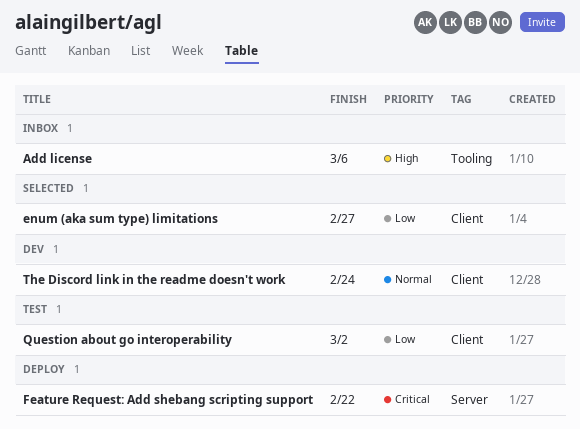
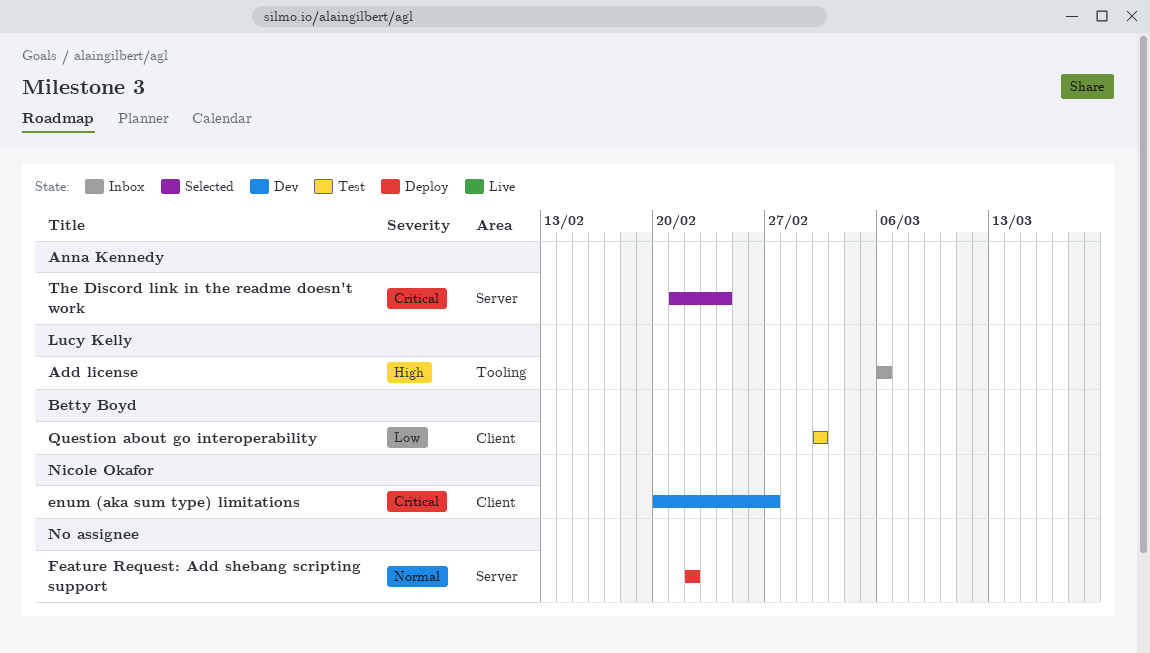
enum (aka sum type) limitations, status: Selected -> Dev
enum (aka sum type) limitations, priority: Low -> Critical
Feature Request: Add shebang scripting support, priority: Critical -> Normal
The Discord link in the readme doesn't work, status: Dev -> Selected
The Discord link in the readme doesn't work, priority: Normal -> Critical
The Discord link in the readme doesn't work, label: Client -> Server

